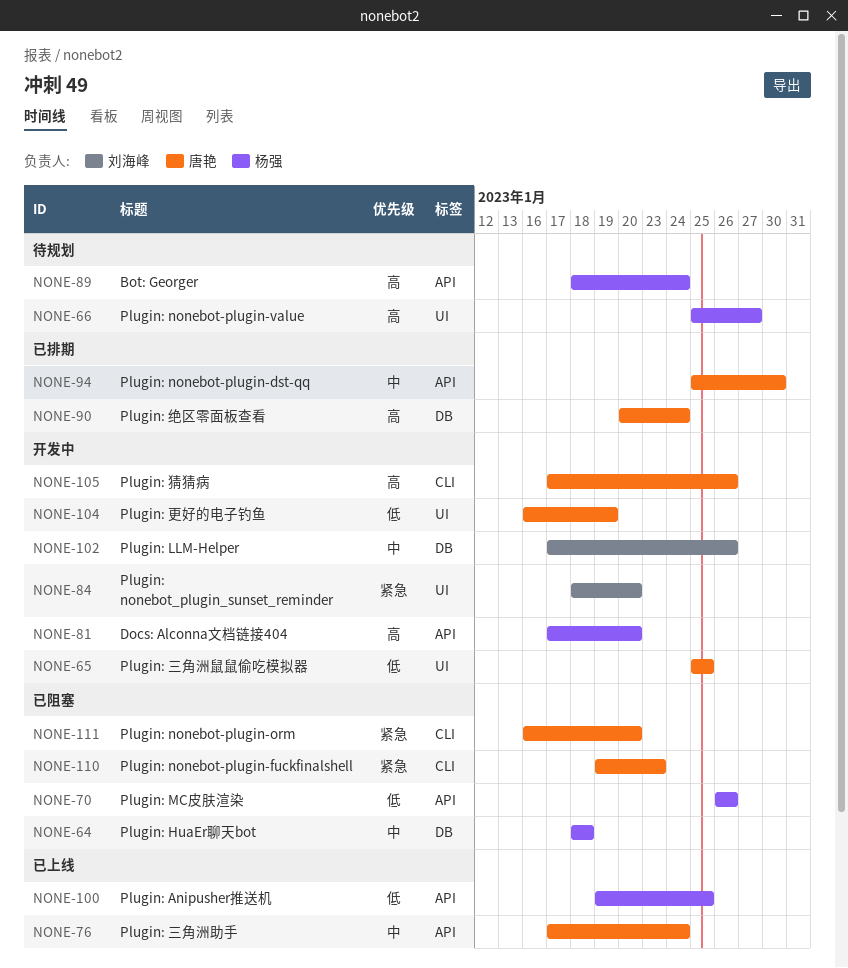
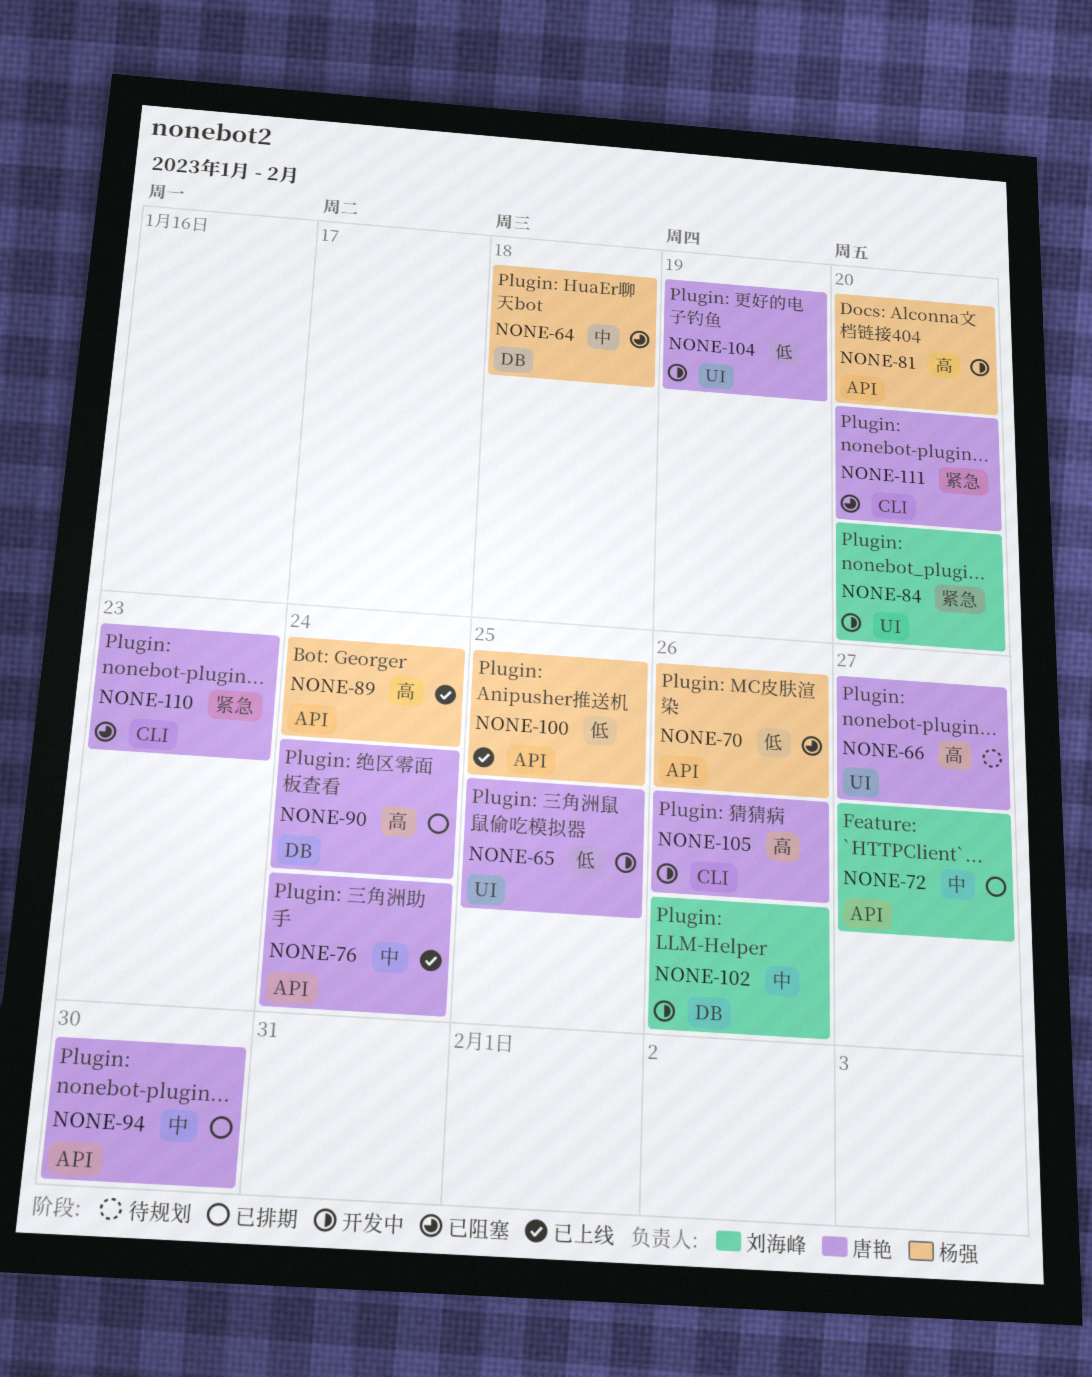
NONE-66, owner: 杨强 -> 唐艳
NONE-72: none -> present
NONE-89, status: 待规划 -> 已上线

